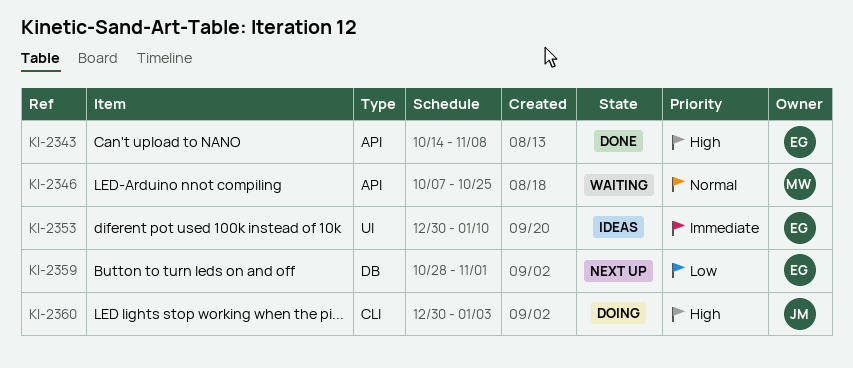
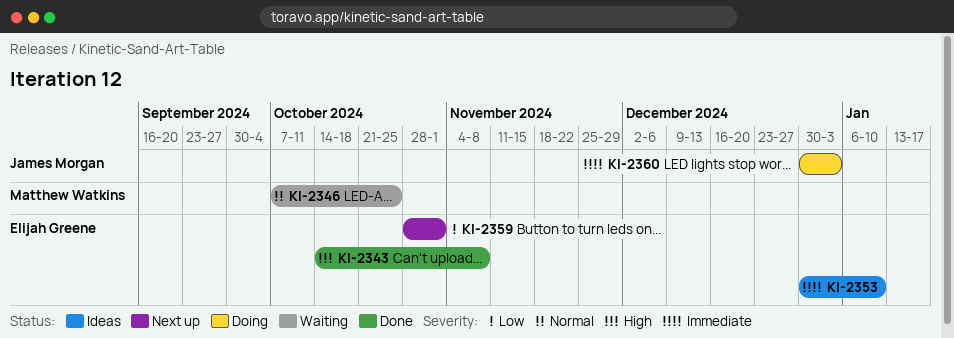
KI-2360, priority: High -> Immediate

